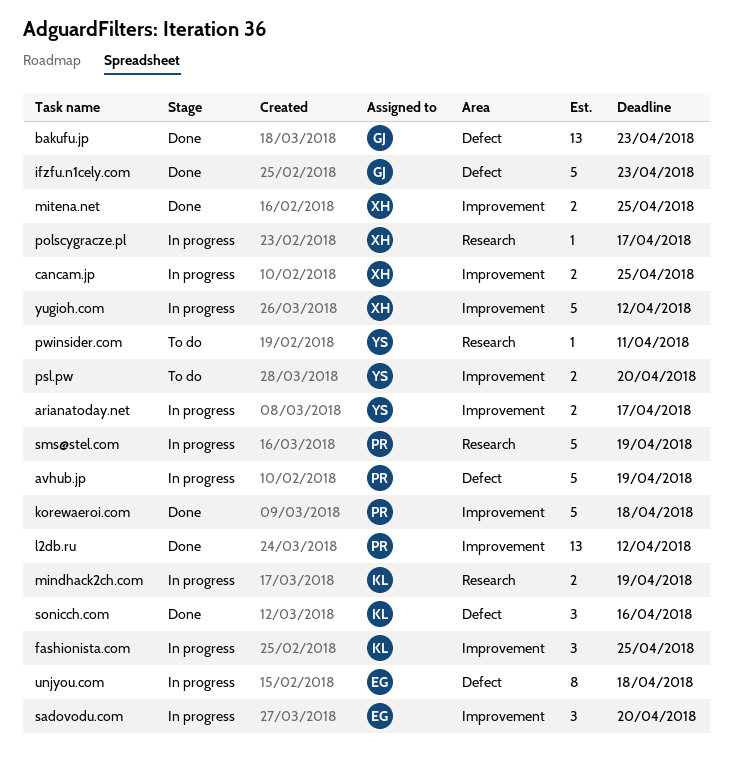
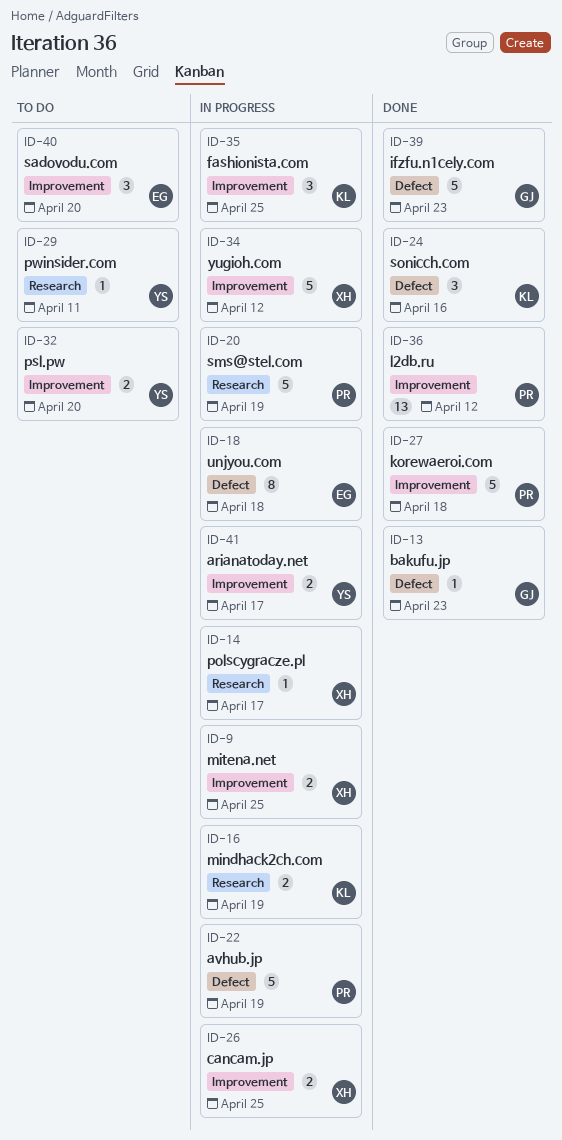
bakufu.jp, estimate: 13 -> 1
mitena.net, status: Done -> In progress
sadovodu.com, status: In progress -> To do

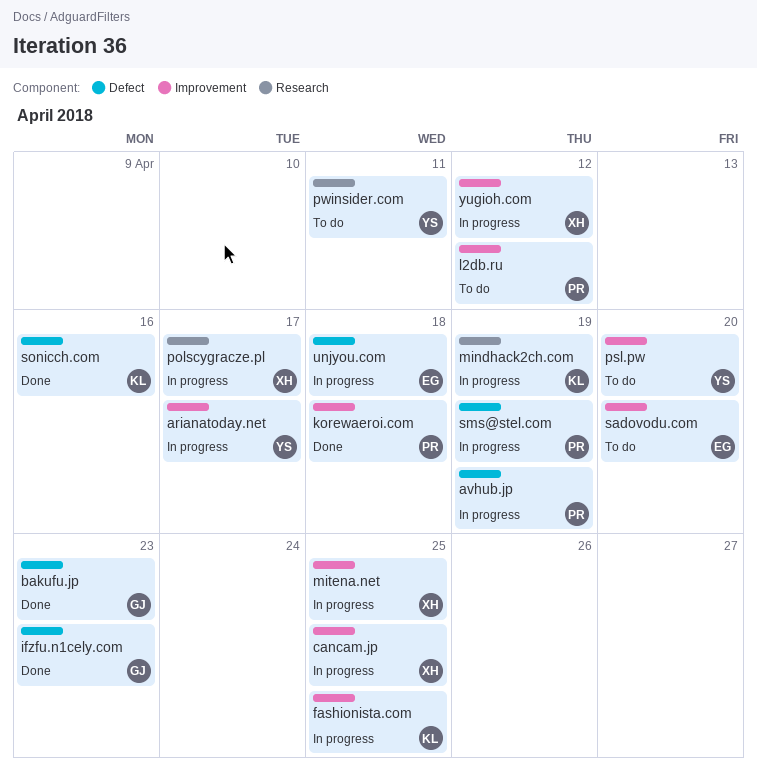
l2db.ru, status: Done -> To do
sms@stel.com, label: Research -> Defect

